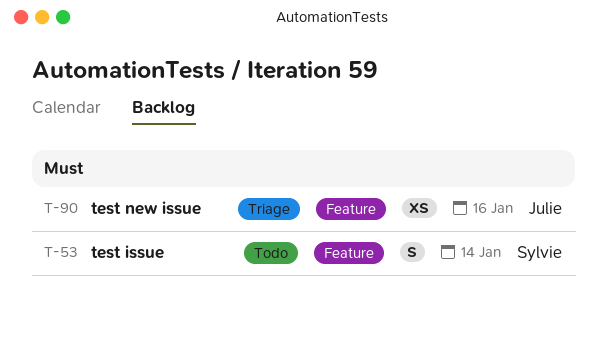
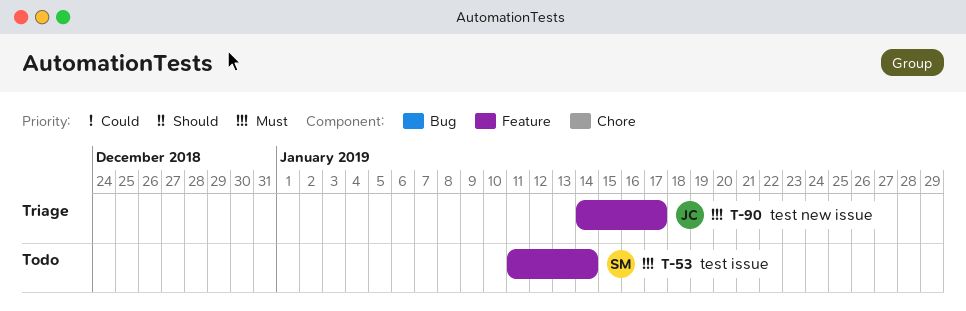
T-90, due: Jan 16 -> Jan 17

